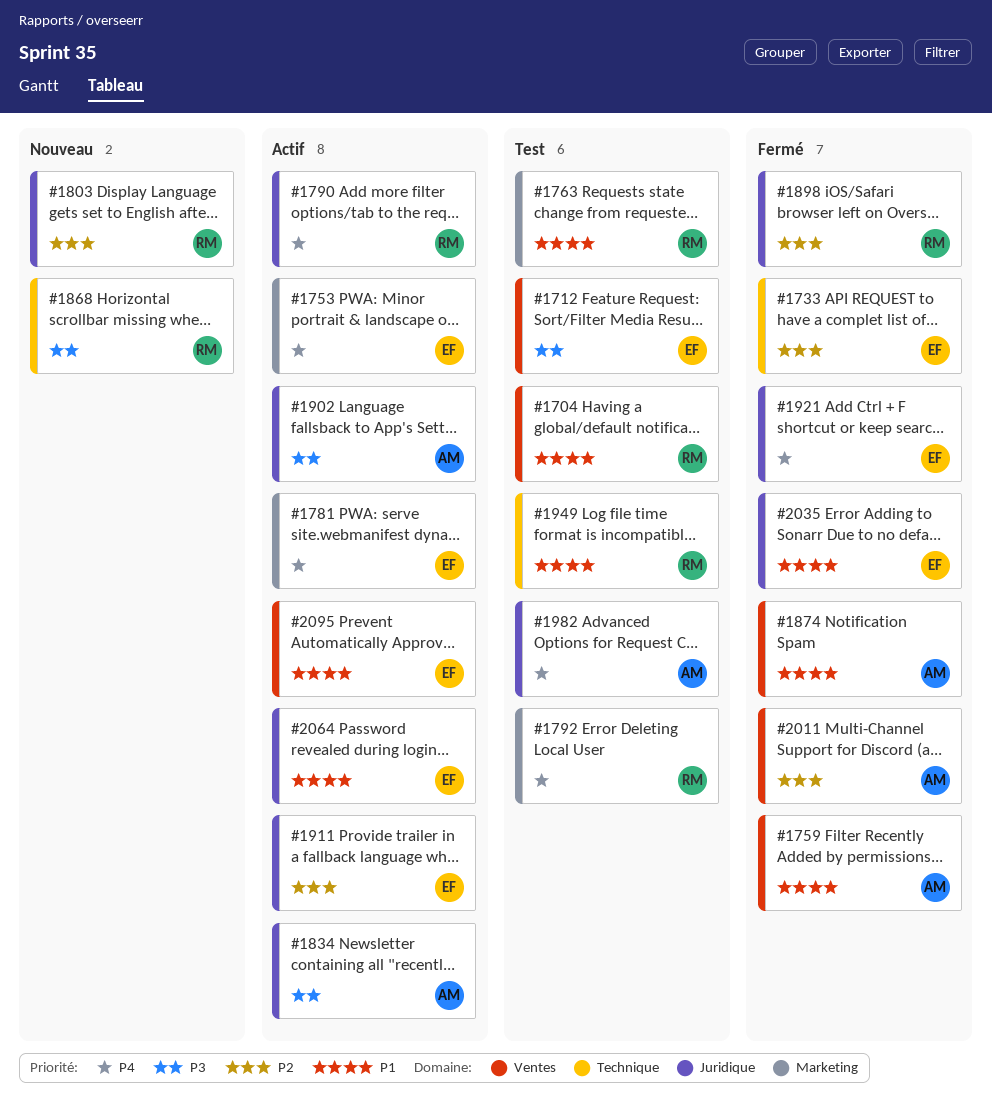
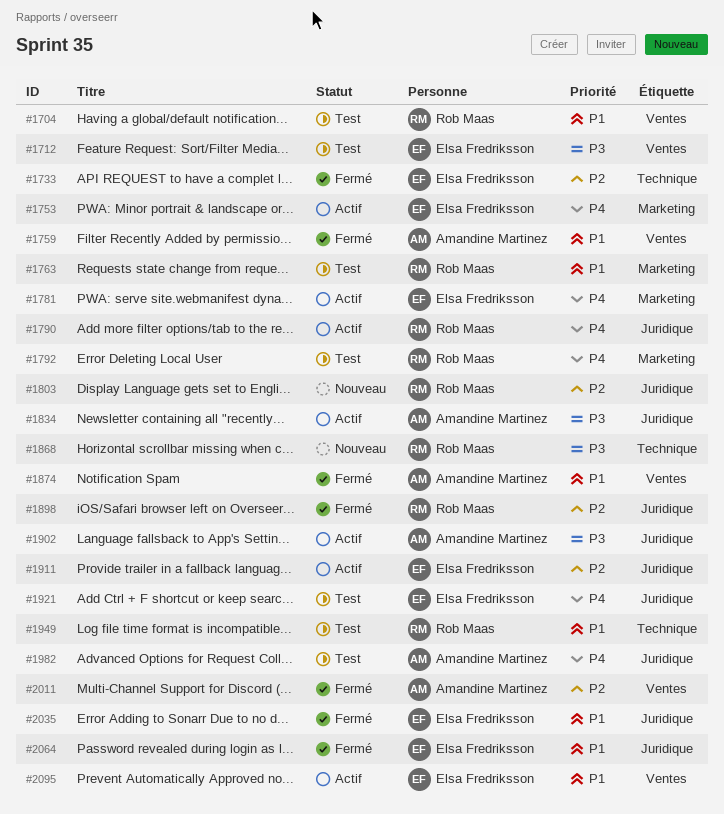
#1921, status: Fermé -> Test
#2064, status: Actif -> Fermé

